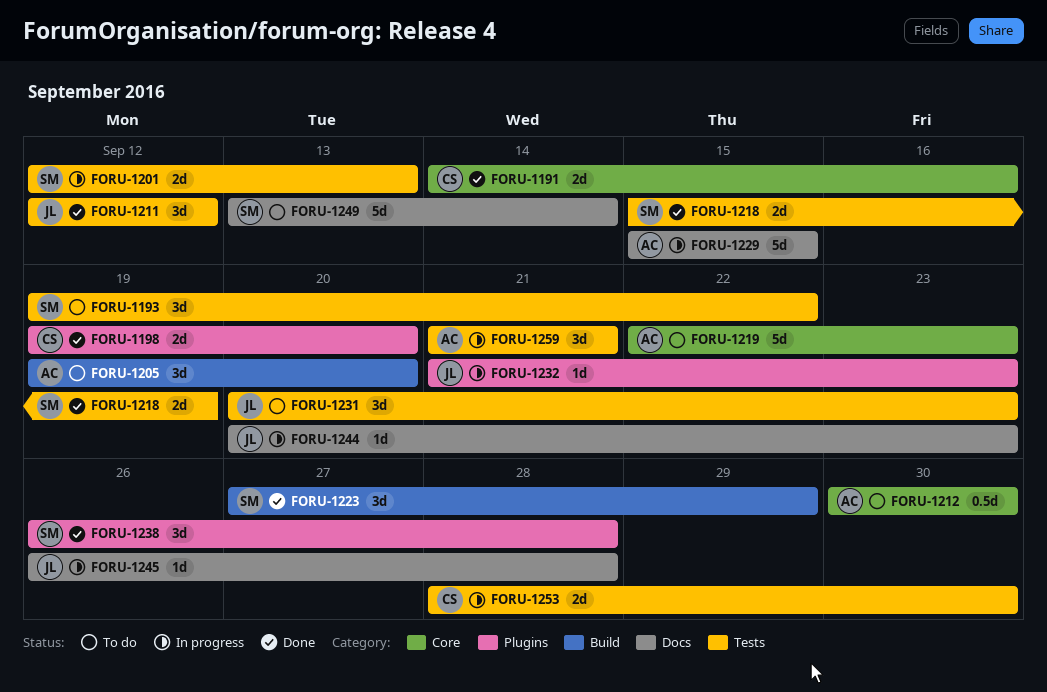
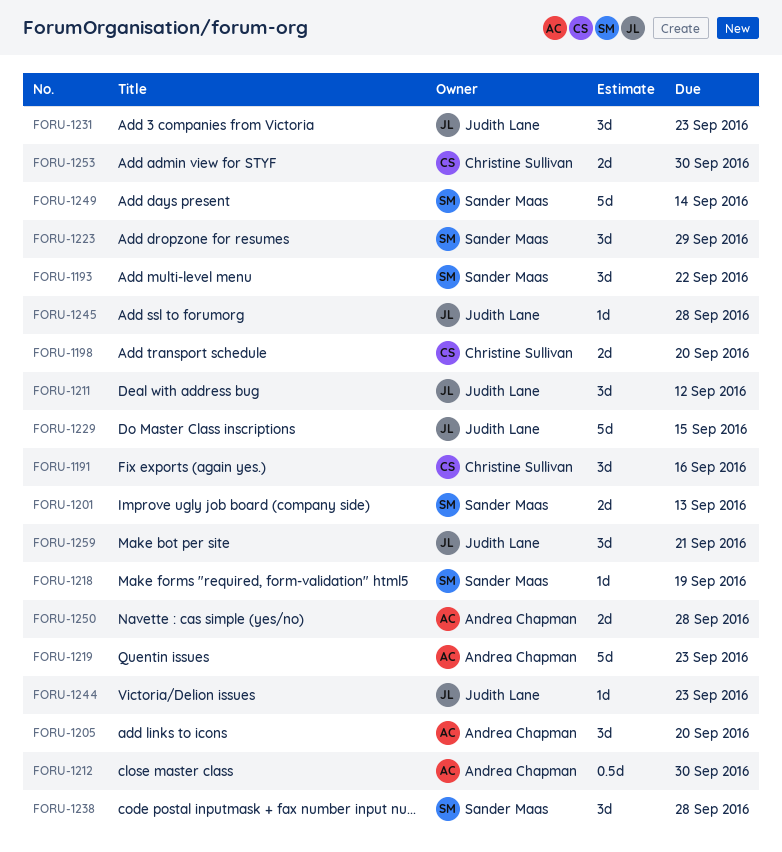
FORU-1191, estimate: 2d -> 3d
FORU-1218, estimate: 2d -> 1d
FORU-1229, owner: Andrea Chapman -> Judith Lane
FORU-1232: present -> none
FORU-1250: none -> present
FORU-1259, owner: Andrea Chapman -> Judith Lane

